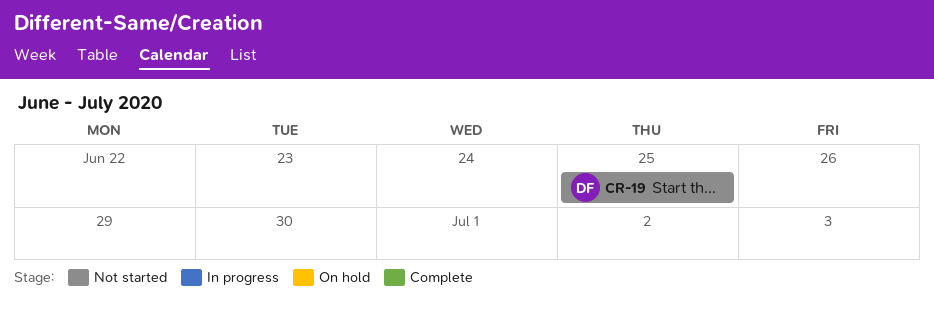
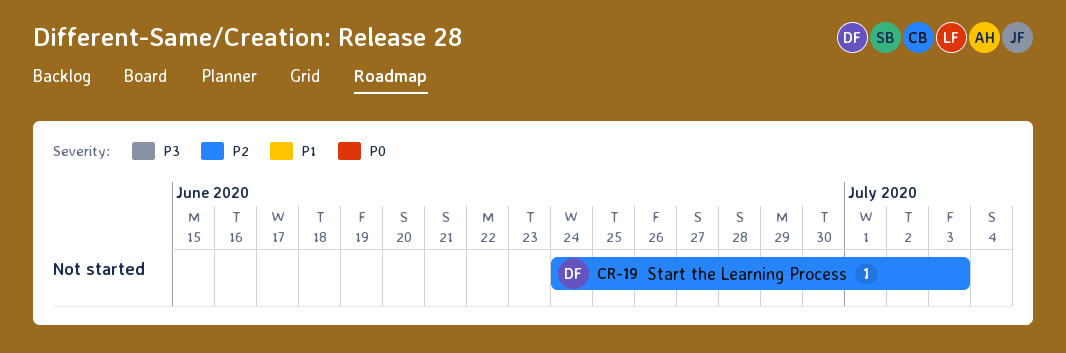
CR-19, start: Jun 25 -> Jun 24
CR-19, due: Jun 25 -> Jul 3

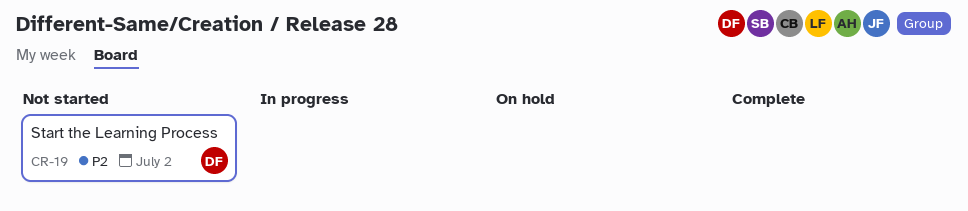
CR-19, due: Jul 3 -> Jul 2

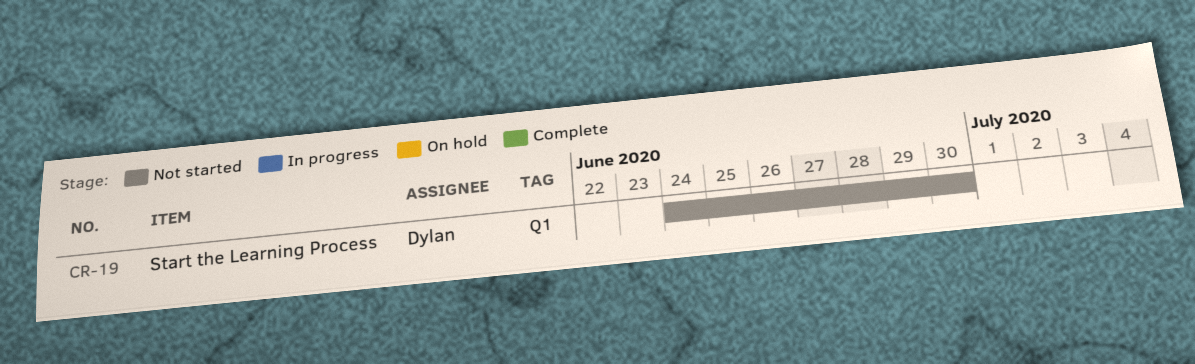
CR-19, due: Jul 2 -> Jun 30

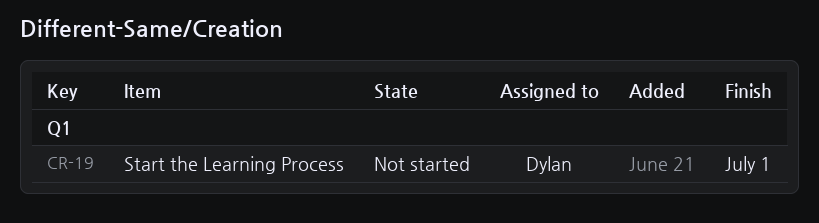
CR-19, due: Jun 30 -> Jul 1

